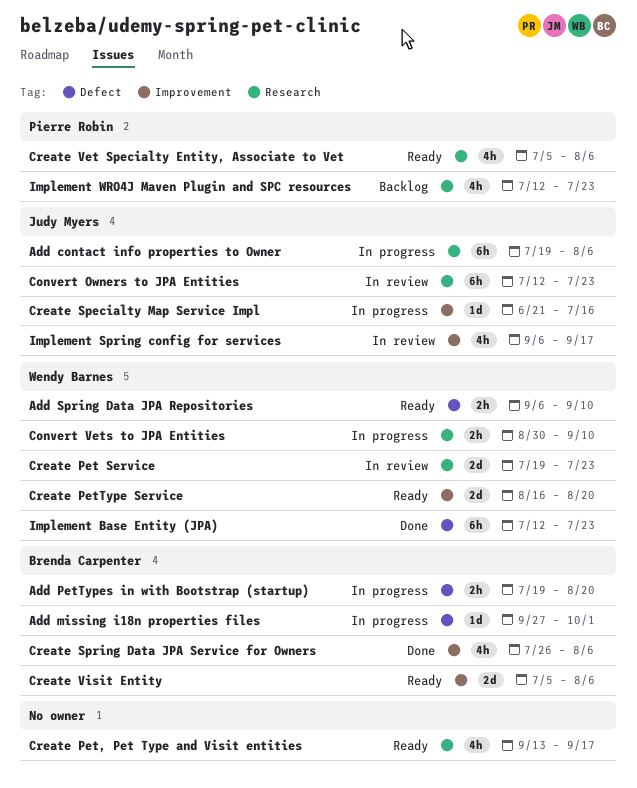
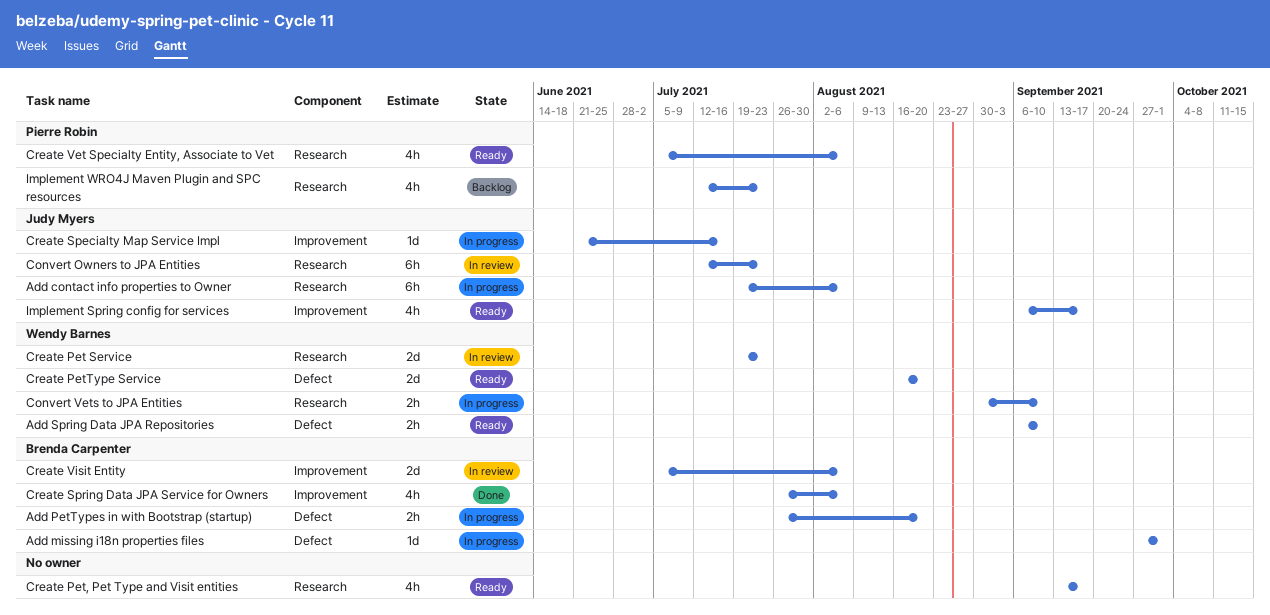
Add PetTypes in with Bootstrap (startup), start: Jul 19 -> Jul 26
Create PetType Service, label: Improvement -> Defect
Create Visit Entity, status: Ready -> In review
Implement Base Entity (JPA): present -> none
Implement Spring config for services, status: In review -> Ready

